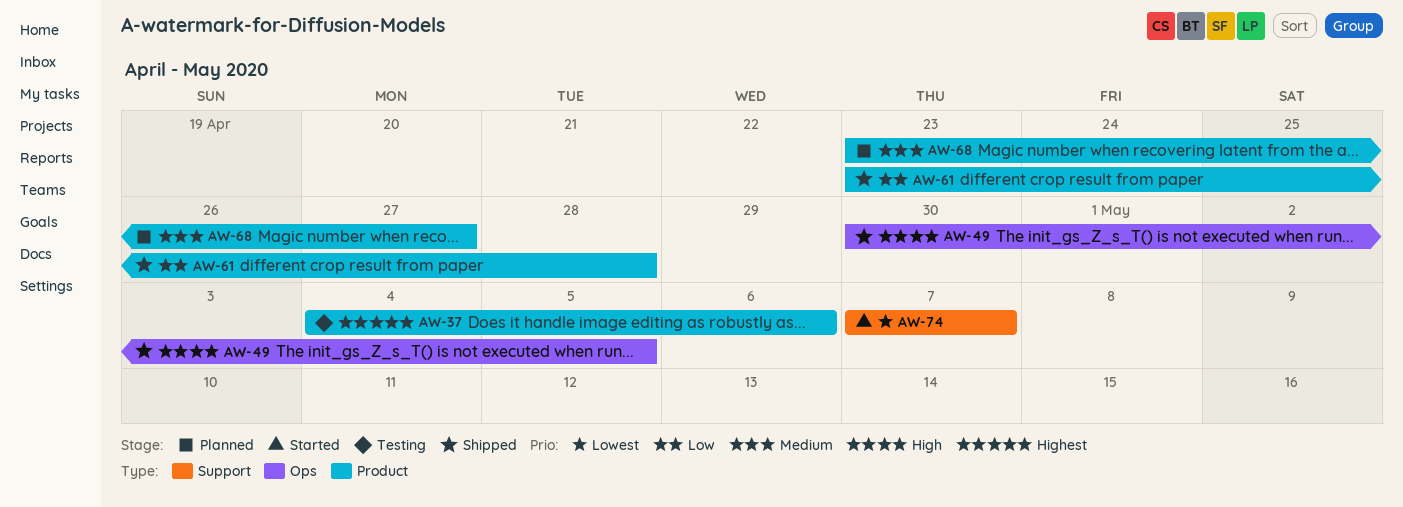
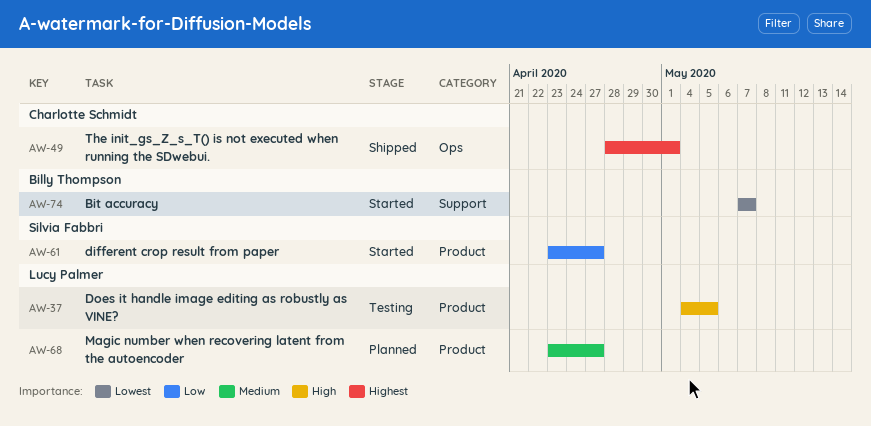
AW-37, priority: Highest -> High
AW-37, due: May 6 -> May 5
AW-49, priority: High -> Highest
AW-49, start: Apr 30 -> Apr 28
AW-49, due: May 5 -> May 1
AW-61, status: Shipped -> Started
AW-61, due: Apr 28 -> Apr 27

